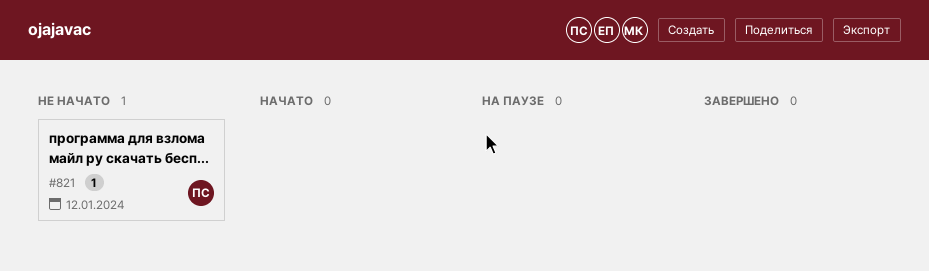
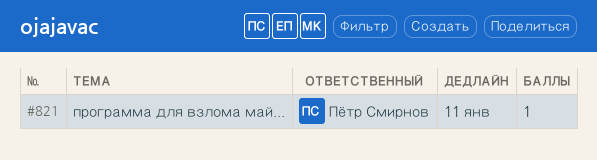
#821, due: Jan 12 -> Jan 11

